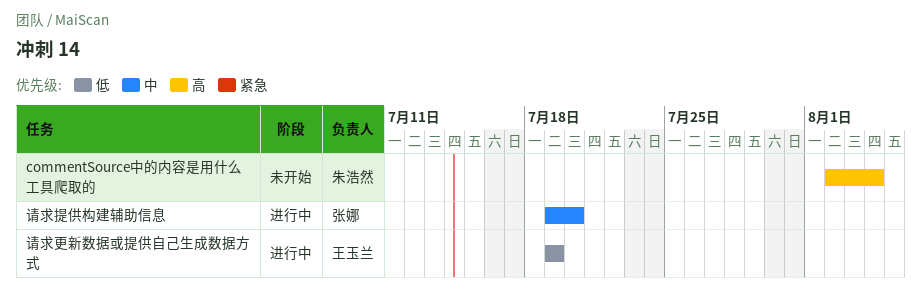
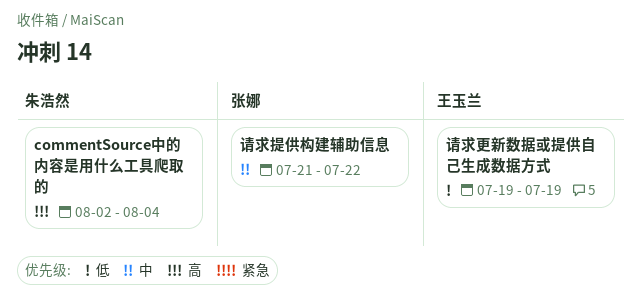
请求提供构建辅助信息, start: Jul 19 -> Jul 21
请求提供构建辅助信息, due: Jul 20 -> Jul 22

